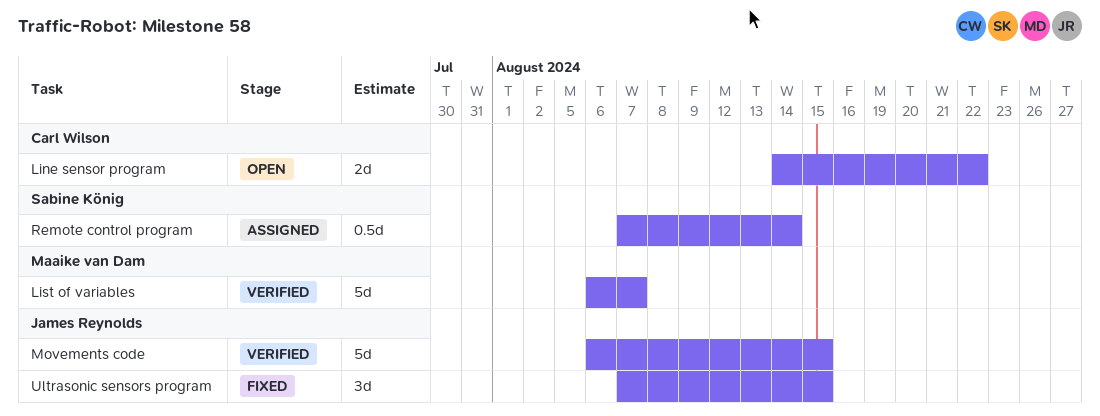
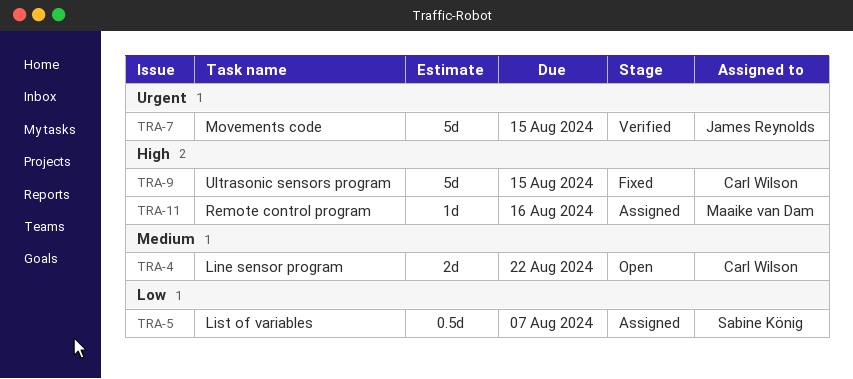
List of variables, status: Verified -> Assigned
List of variables, owner: Maaike van Dam -> Sabine König
List of variables, estimate: 5d -> 0.5d
Remote control program, owner: Sabine König -> Maaike van Dam
Remote control program, estimate: 0.5d -> 1d
Remote control program, due: Aug 14 -> Aug 16
Ultrasonic sensors program, owner: James Reynolds -> Carl Wilson
Ultrasonic sensors program, estimate: 3d -> 5d

